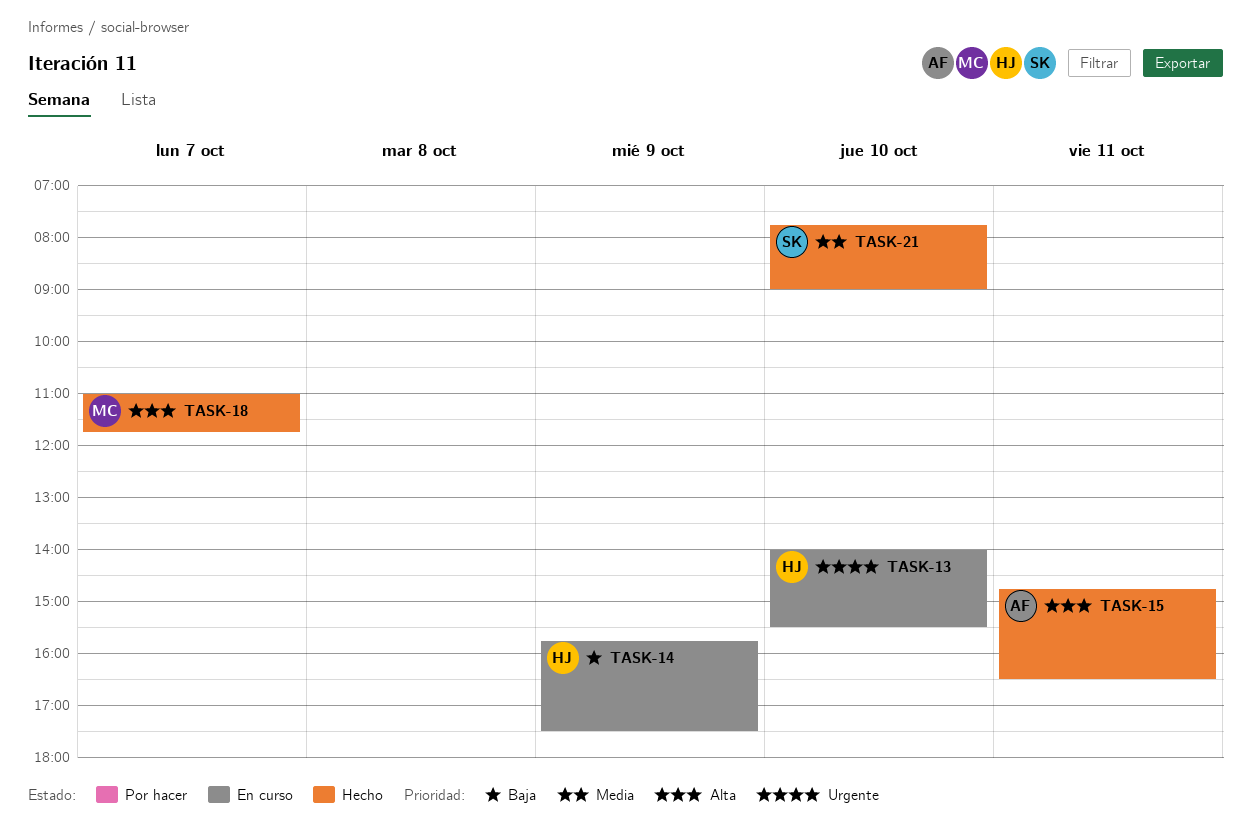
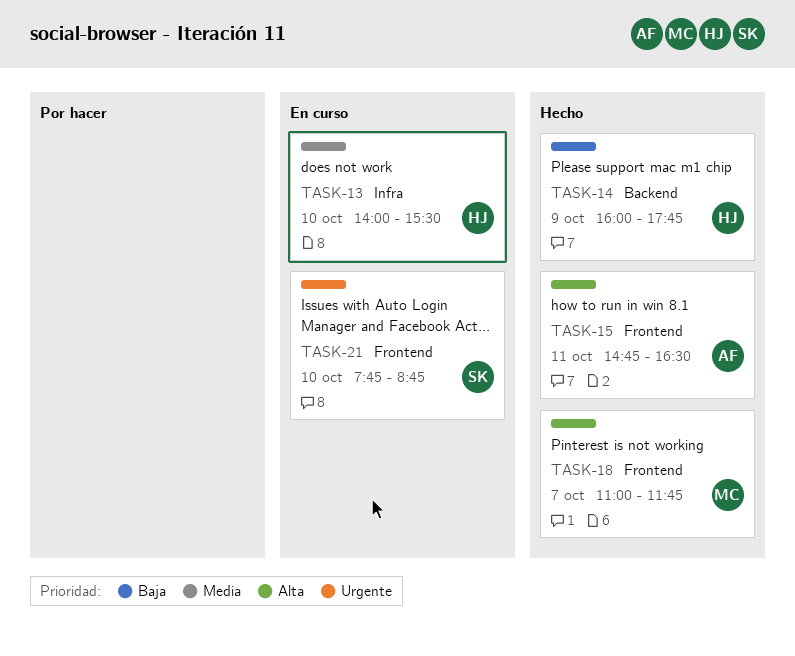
TASK-13, priority: Urgente -> Media
TASK-14, status: En curso -> Hecho
TASK-14, begins: 15:45 -> 16:00
TASK-14, ends: 17:30 -> 17:45
TASK-21, status: Hecho -> En curso
TASK-21, priority: Media -> Urgente
TASK-21, ends: 09:00 -> 08:45

